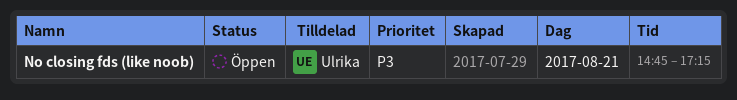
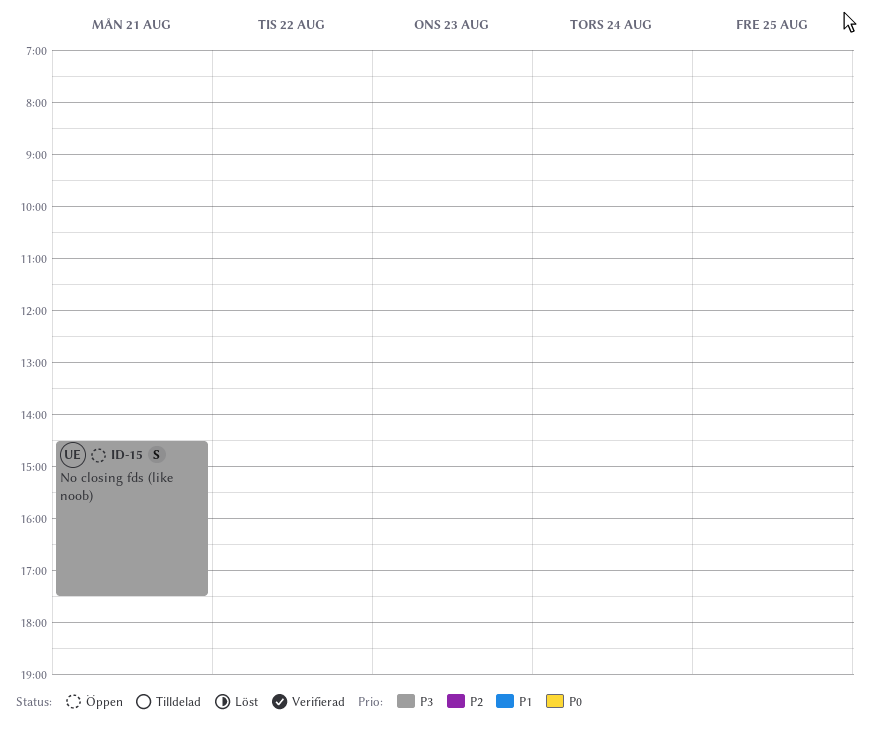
No closing fds (like noob), begins: 14:45 -> 14:30
No closing fds (like noob), ends: 17:15 -> 17:30

